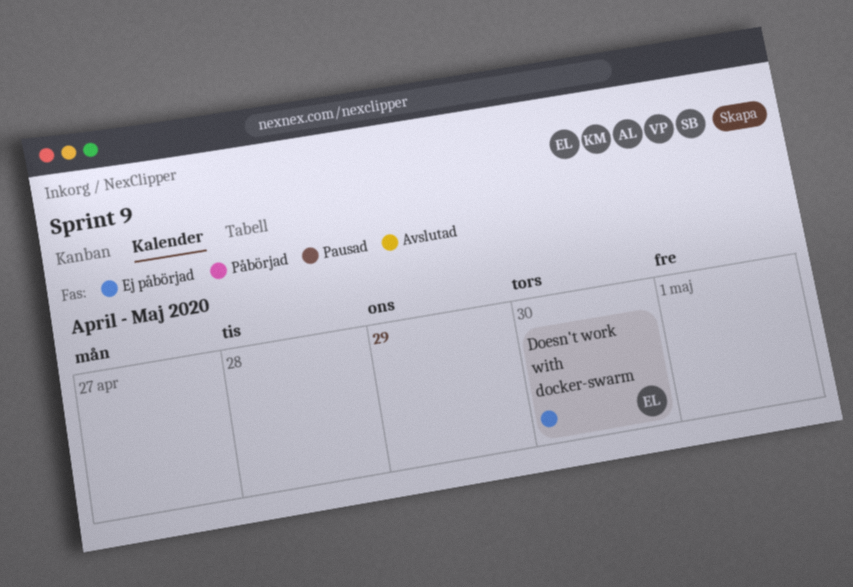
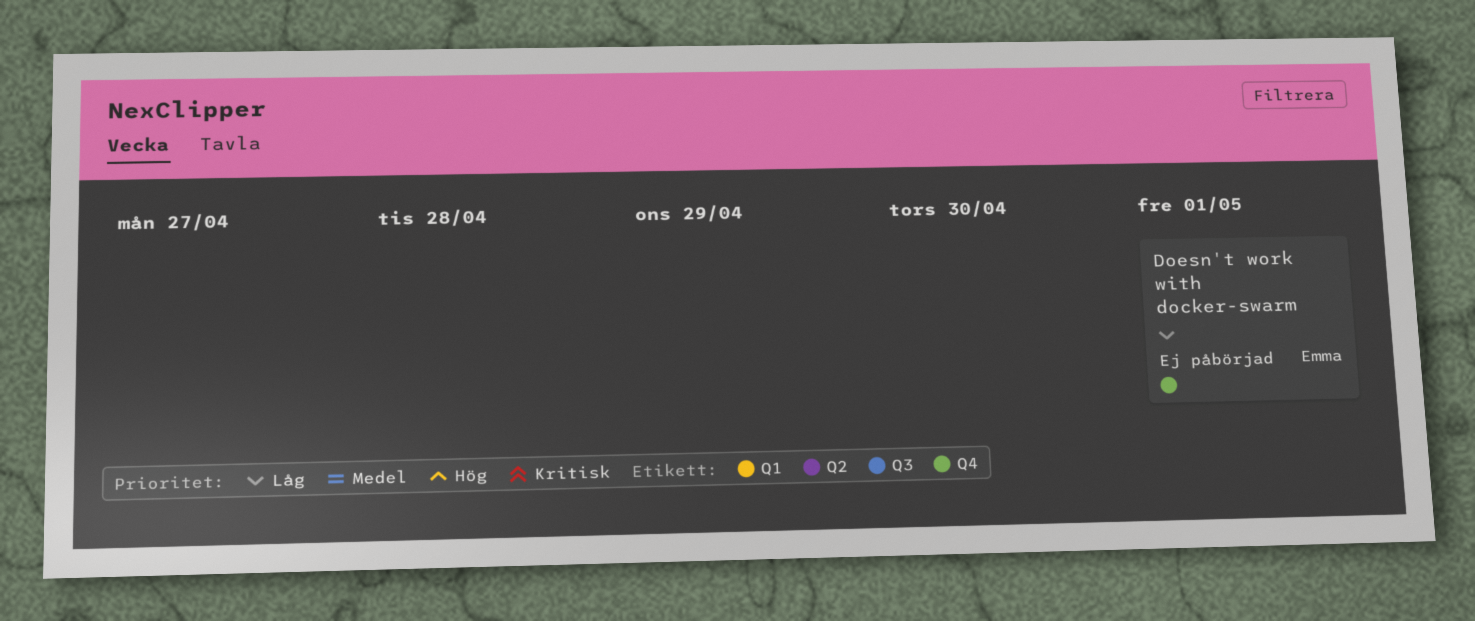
Doesn't work with docker-swarm, due: Apr 30 -> May 1

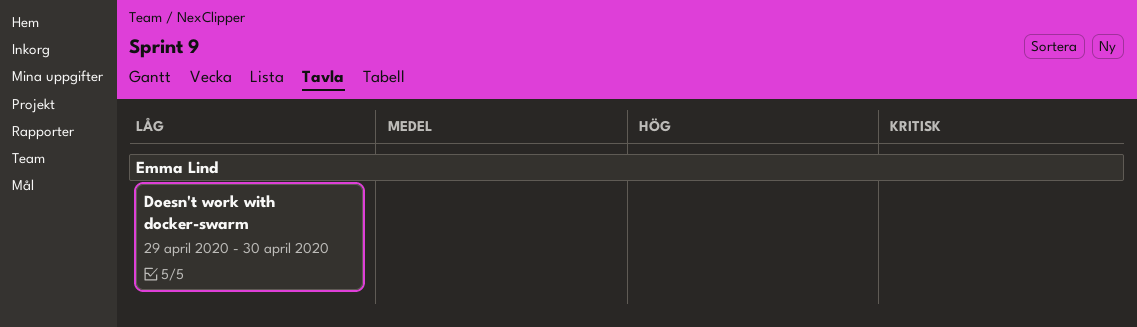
Doesn't work with docker-swarm, due: May 1 -> Apr 30

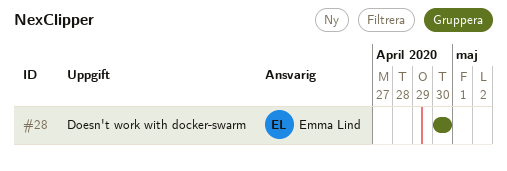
Doesn't work with docker-swarm, start: Apr 29 -> Apr 30

